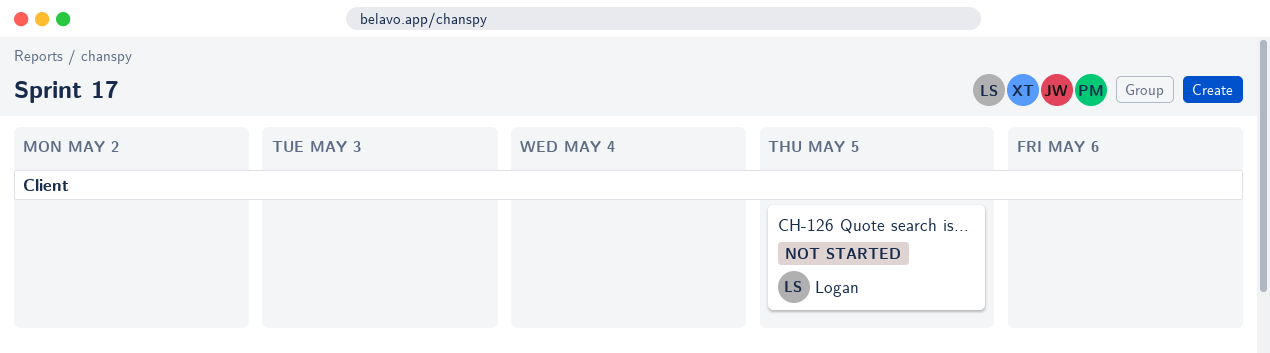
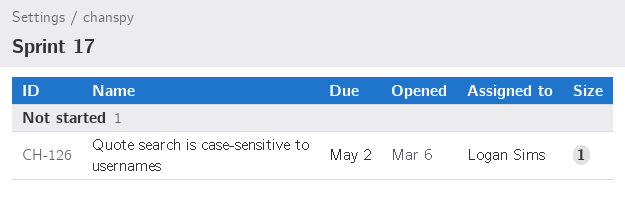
CH-126, due: May 5 -> May 2

